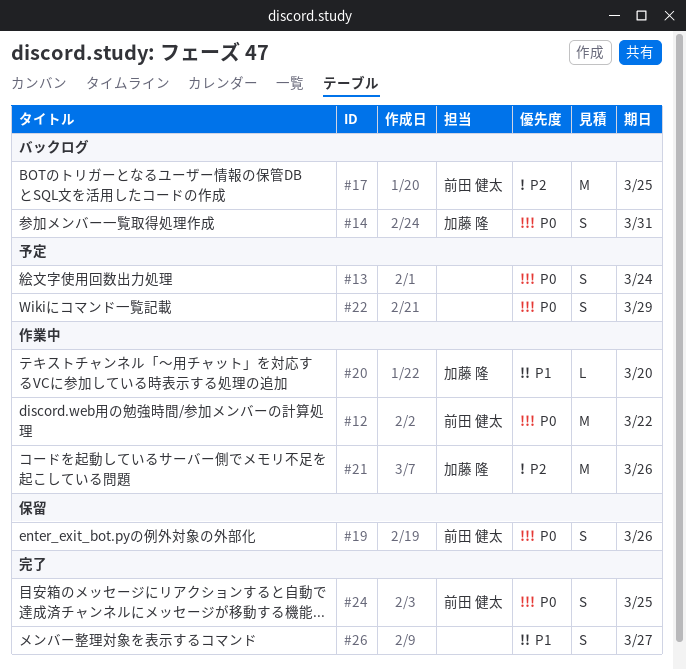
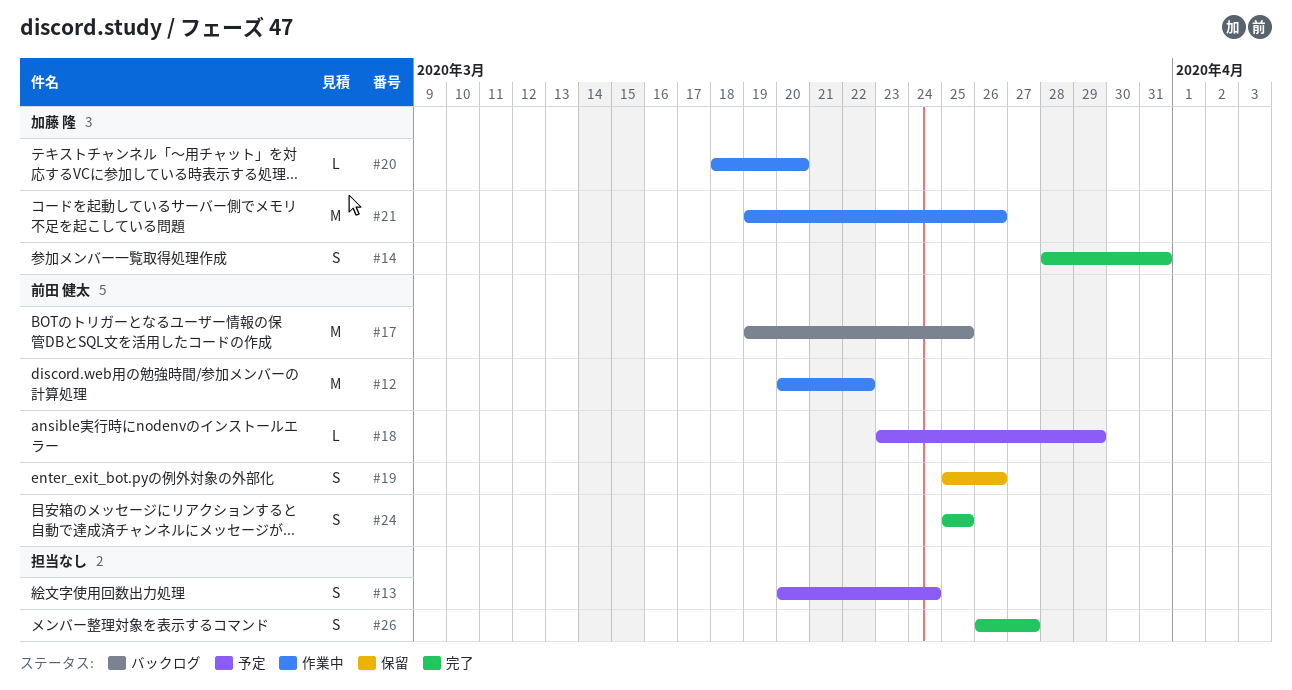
#14, status: バックログ -> 完了
#18: none -> present
#22: present -> none

